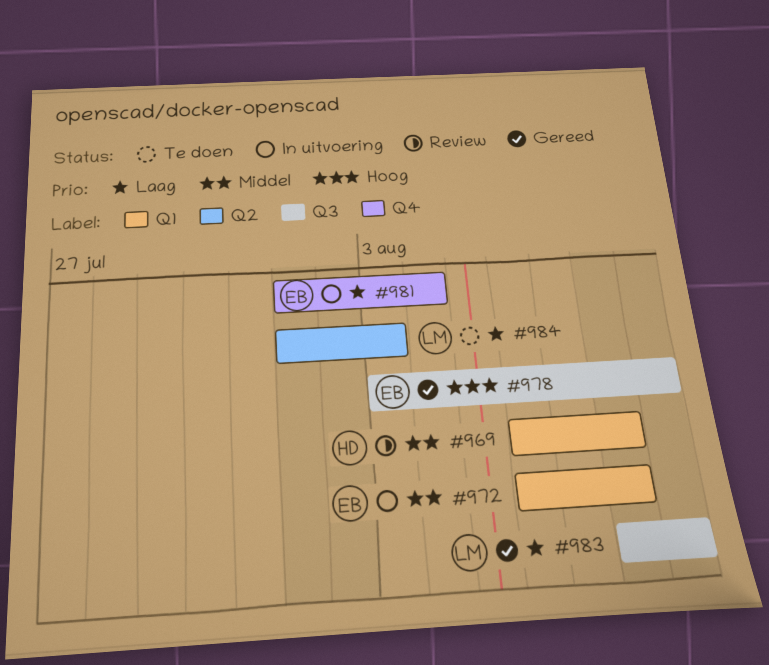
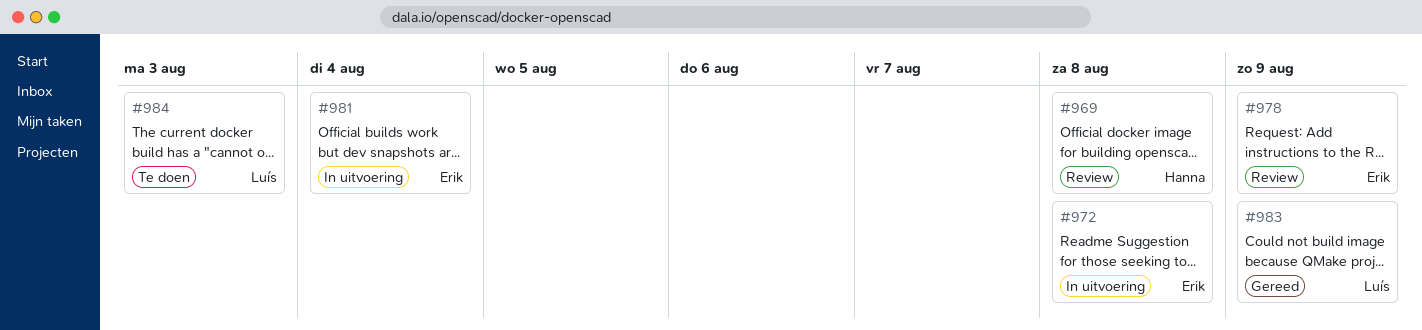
#978, status: Gereed -> Review

